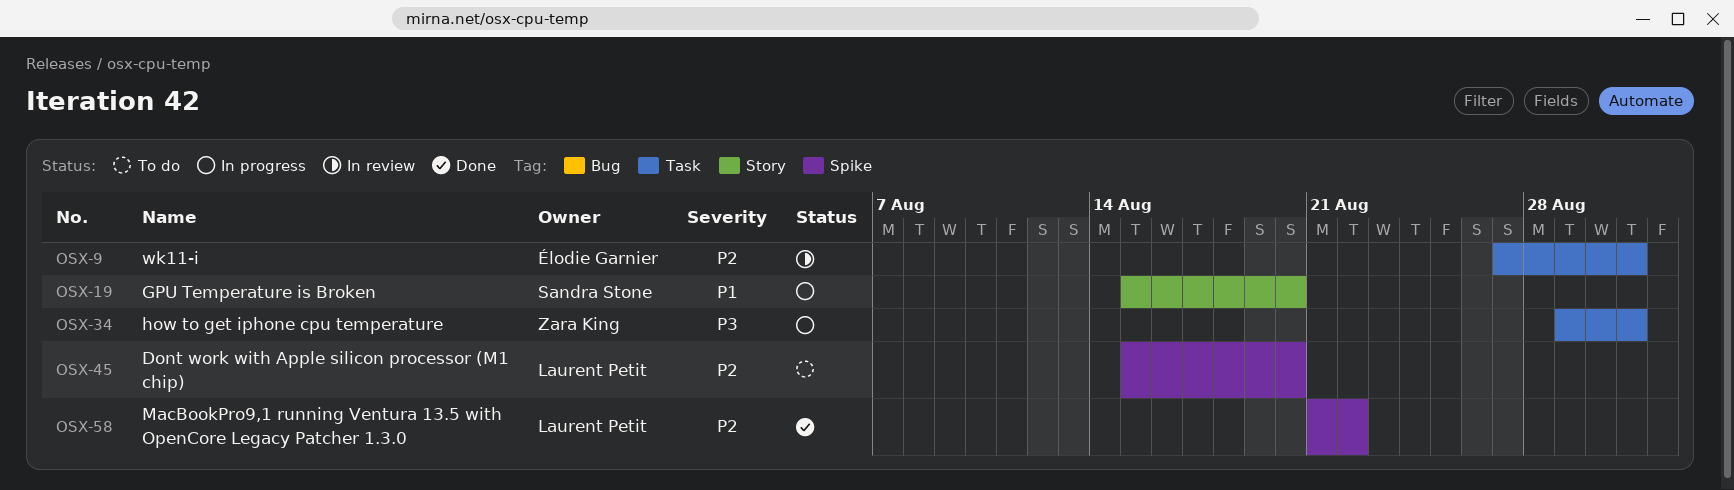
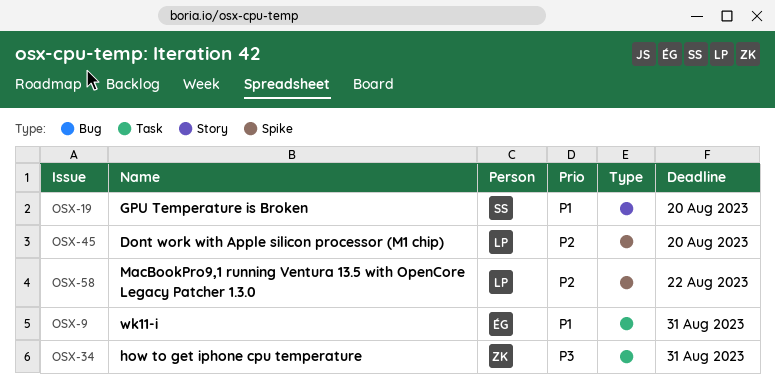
OSX-9, priority: P2 -> P1

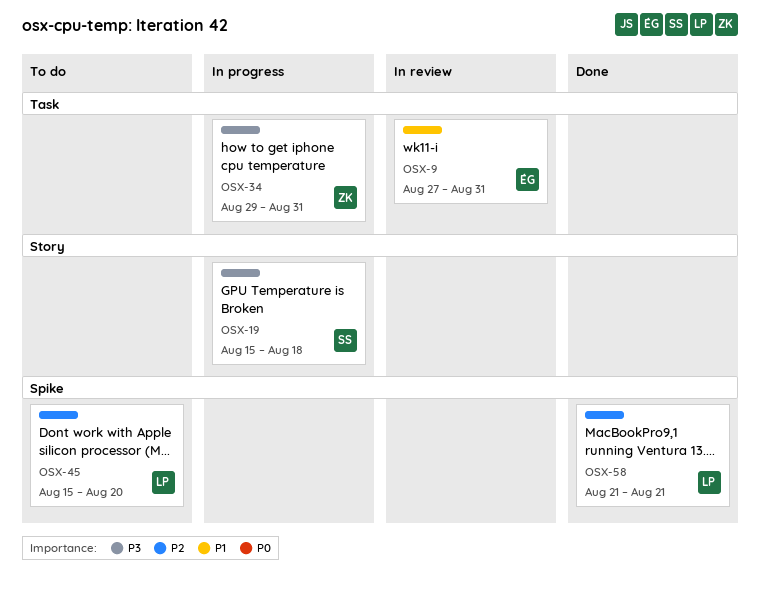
OSX-19, priority: P1 -> P3
OSX-19, due: Aug 20 -> Aug 18
OSX-58, due: Aug 22 -> Aug 21

